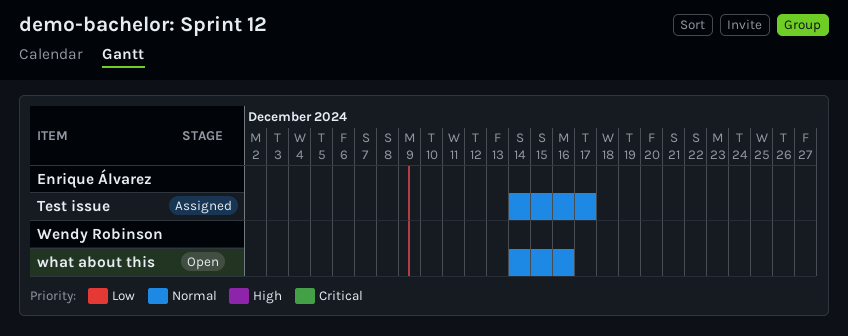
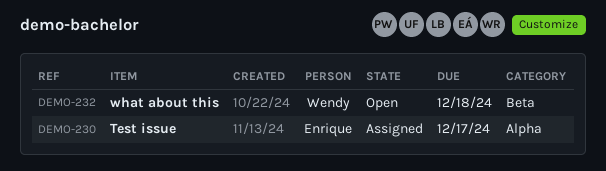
what about this, due: Dec 16 -> Dec 18

